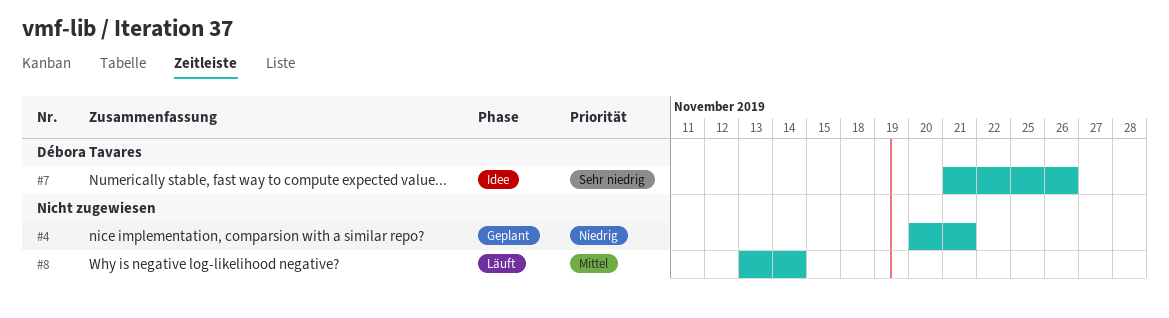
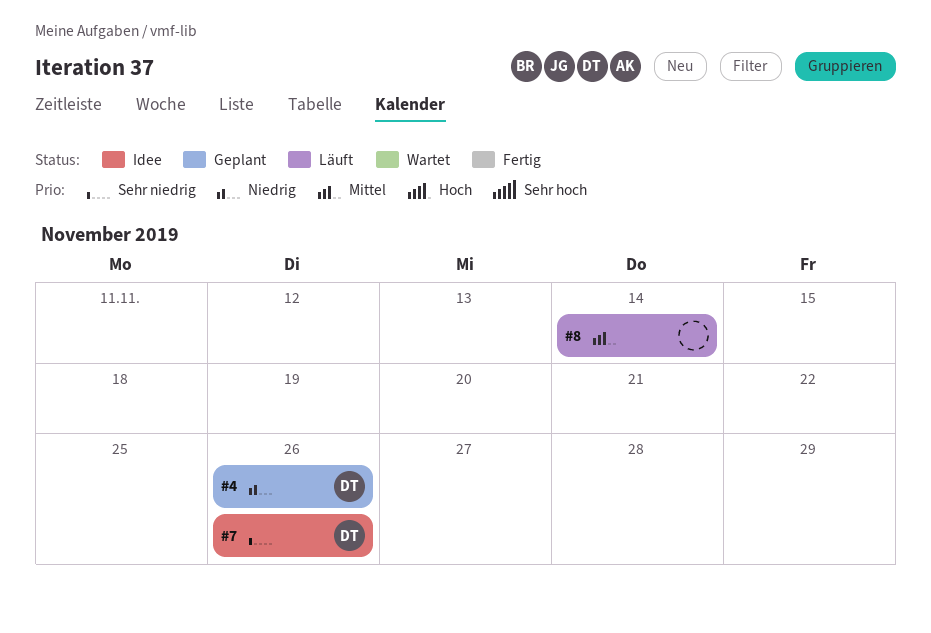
#4, owner: none -> Débora Tavares
#4, due: Nov 21 -> Nov 26

